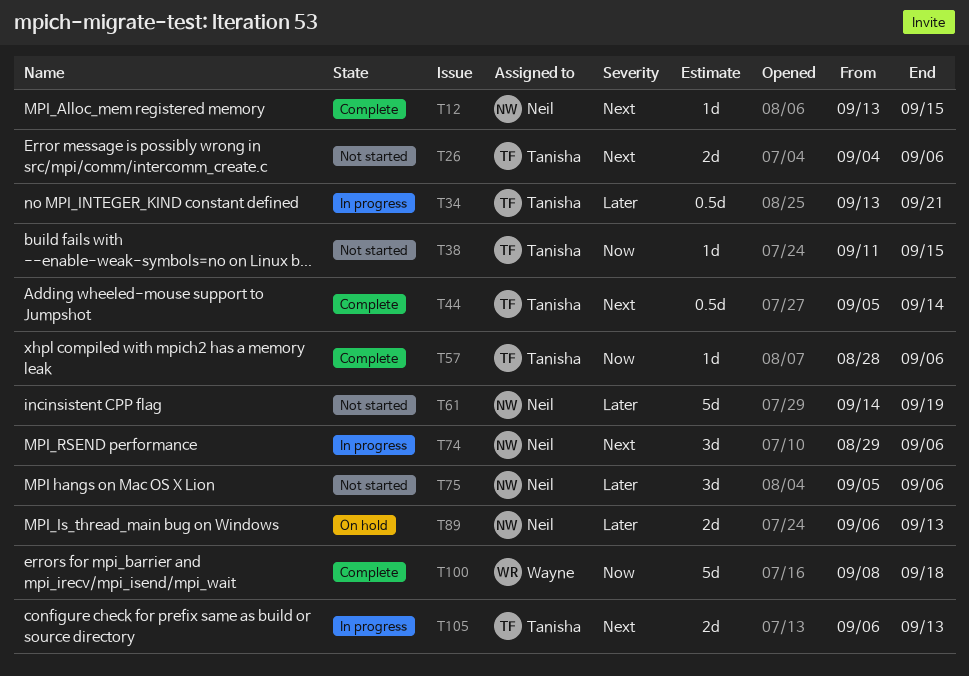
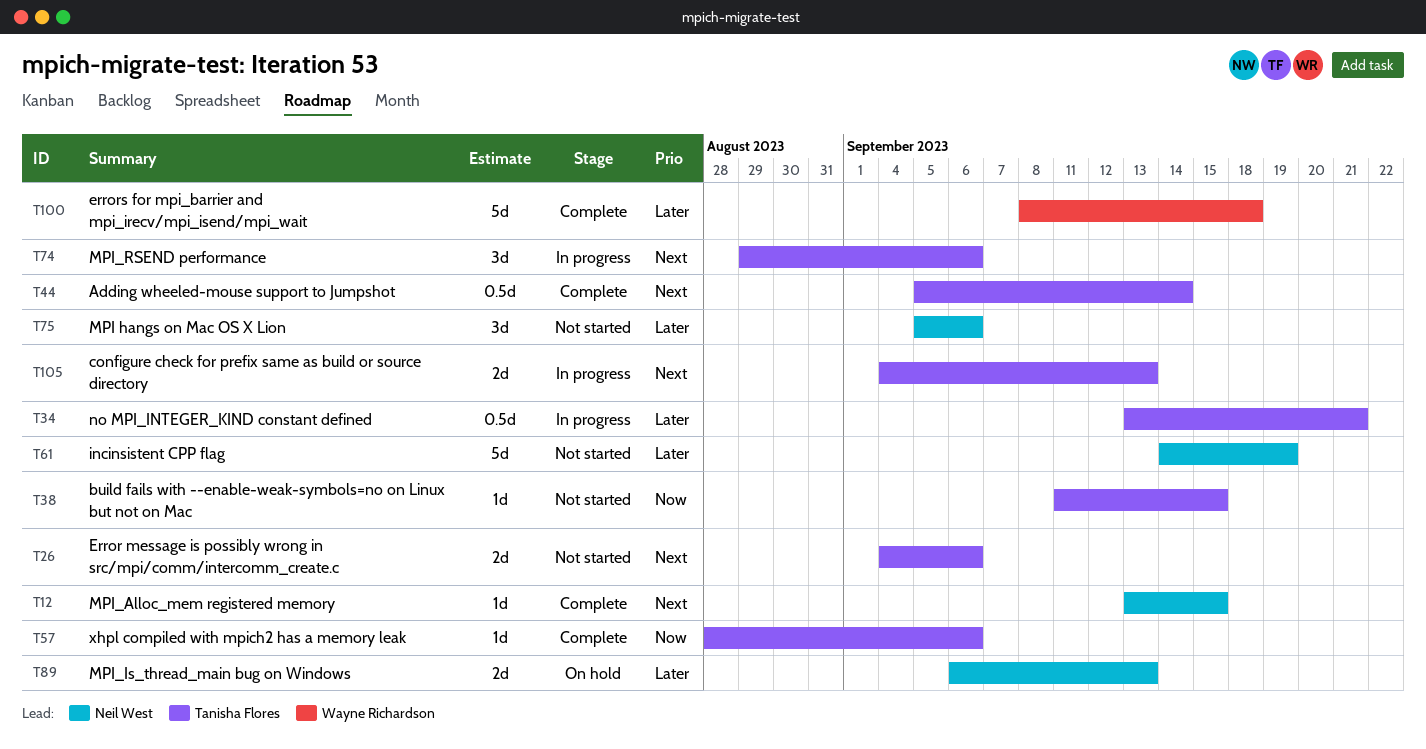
T74, owner: Neil West -> Tanisha Flores
T100, priority: Now -> Later
T105, start: Sep 6 -> Sep 4

